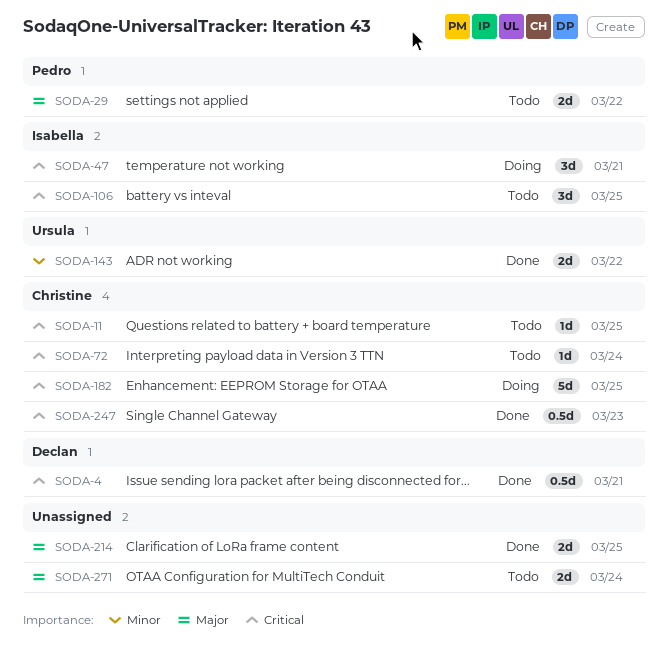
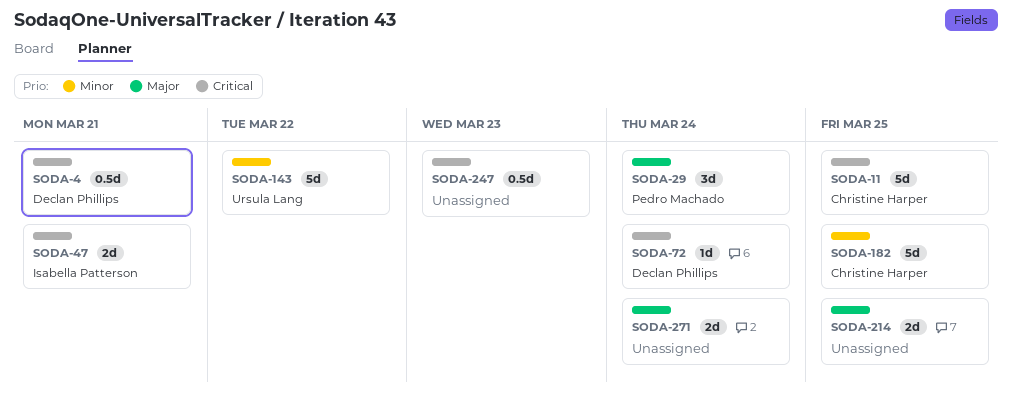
SODA-11, estimate: 1d -> 5d
SODA-29, estimate: 2d -> 3d
SODA-29, due: Mar 22 -> Mar 24
SODA-47, estimate: 3d -> 2d
SODA-72, owner: Christine Harper -> Declan Phillips
SODA-106: present -> none
SODA-143, estimate: 2d -> 5d
SODA-182, priority: Critical -> Minor
SODA-247, owner: Christine Harper -> none

